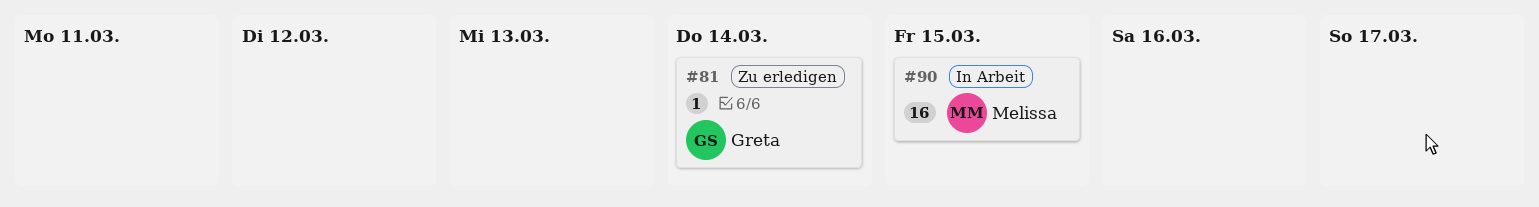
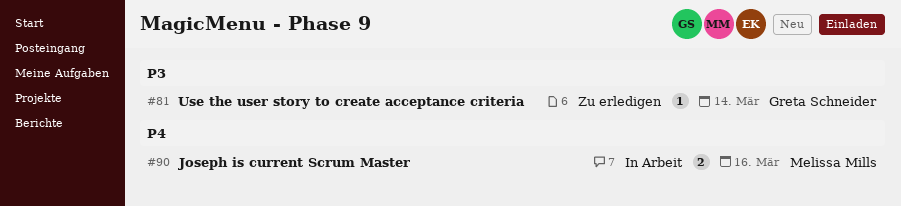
#90, estimate: 16 -> 2
#90, due: Mar 15 -> Mar 16

